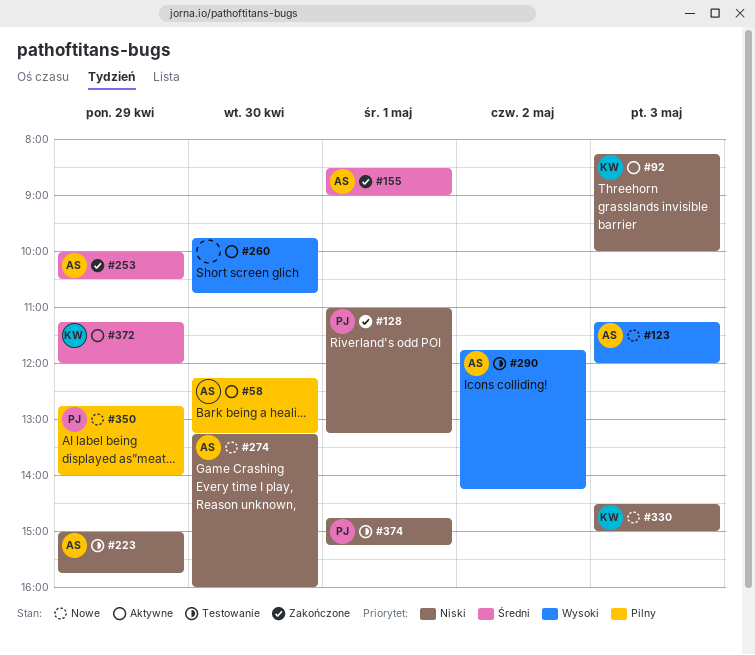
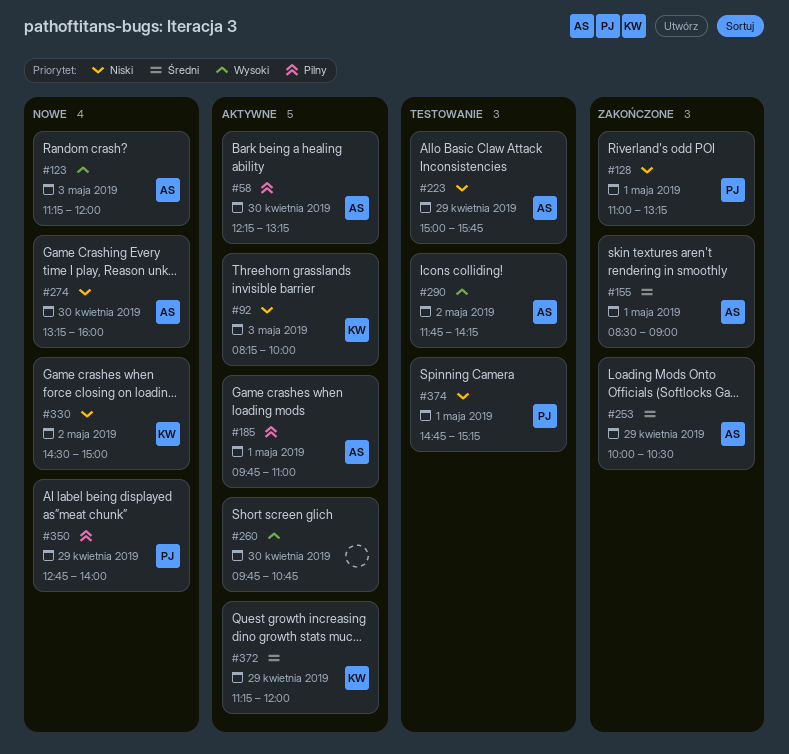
#185: none -> present
#330, day: May 3 -> May 2

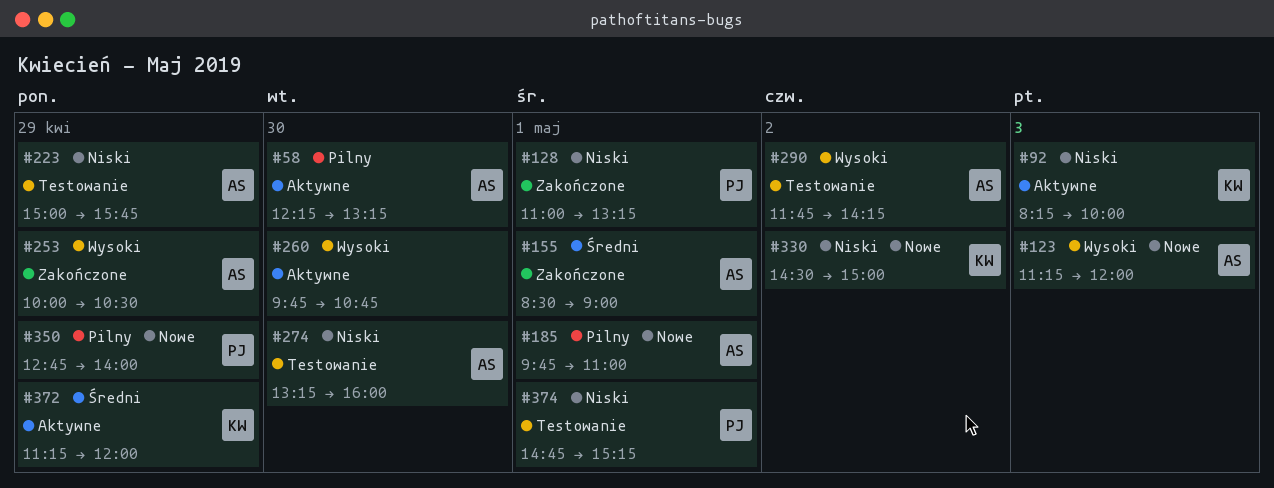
#185, status: Aktywne -> Nowe
#253, priority: Średni -> Wysoki
#274, status: Nowe -> Testowanie

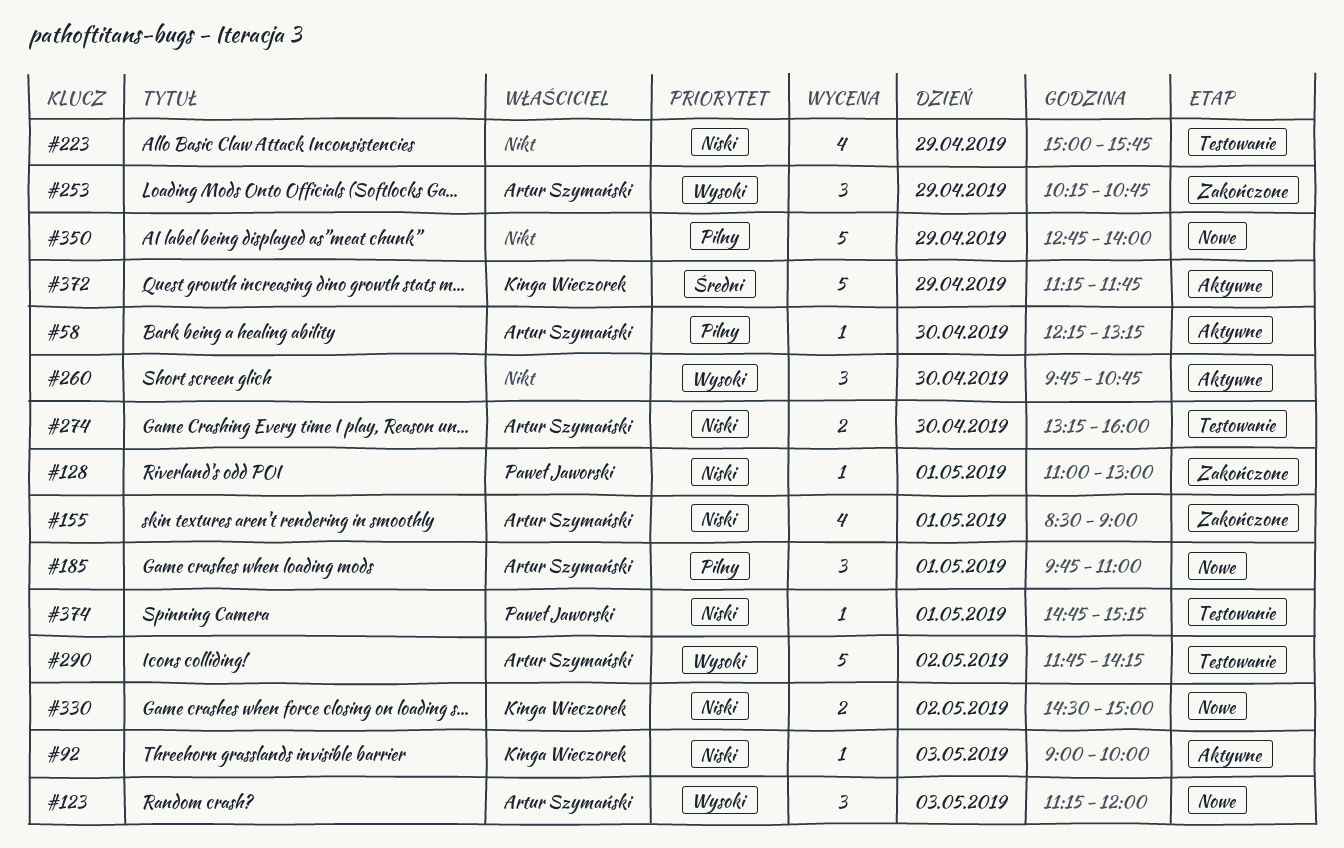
#92, begins: 08:15 -> 09:00
#128, ends: 13:15 -> 13:00
#155, priority: Średni -> Niski
#223, owner: Artur Szymański -> none
#253, begins: 10:00 -> 10:15
#253, ends: 10:30 -> 10:45
#350, owner: Paweł Jaworski -> none
#372, ends: 12:00 -> 11:45

